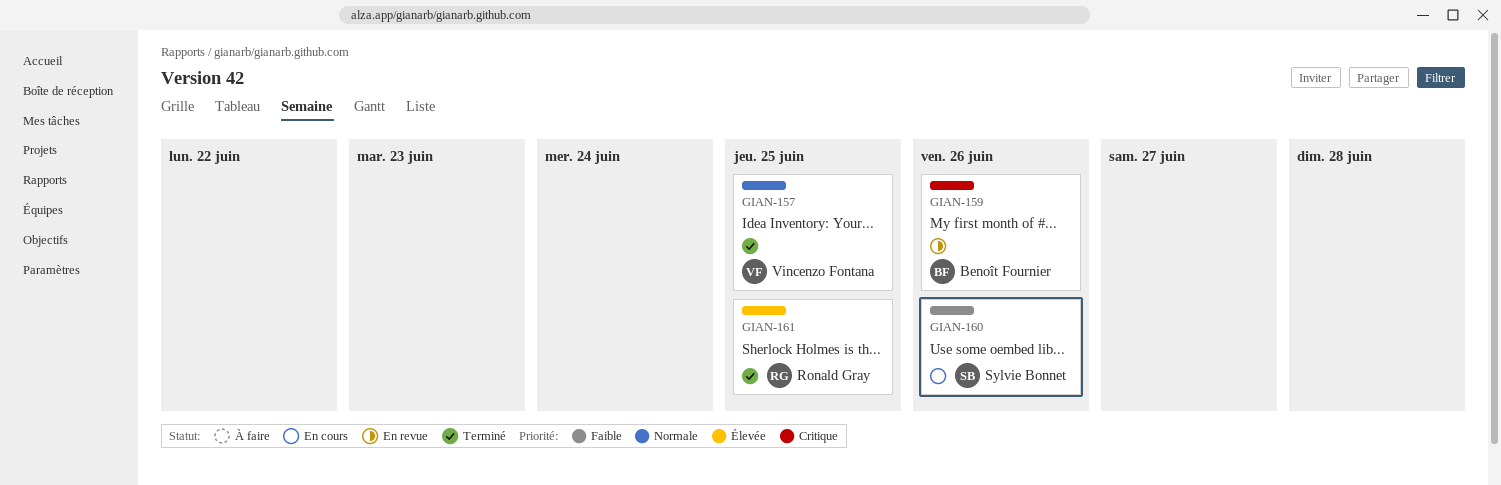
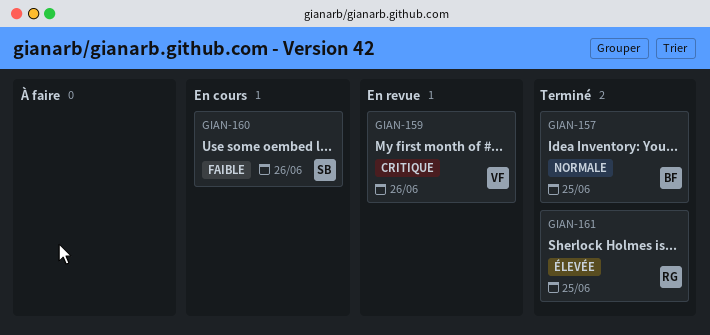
GIAN-157, owner: Vincenzo Fontana -> Benoît Fournier
GIAN-159, owner: Benoît Fournier -> Vincenzo Fontana

